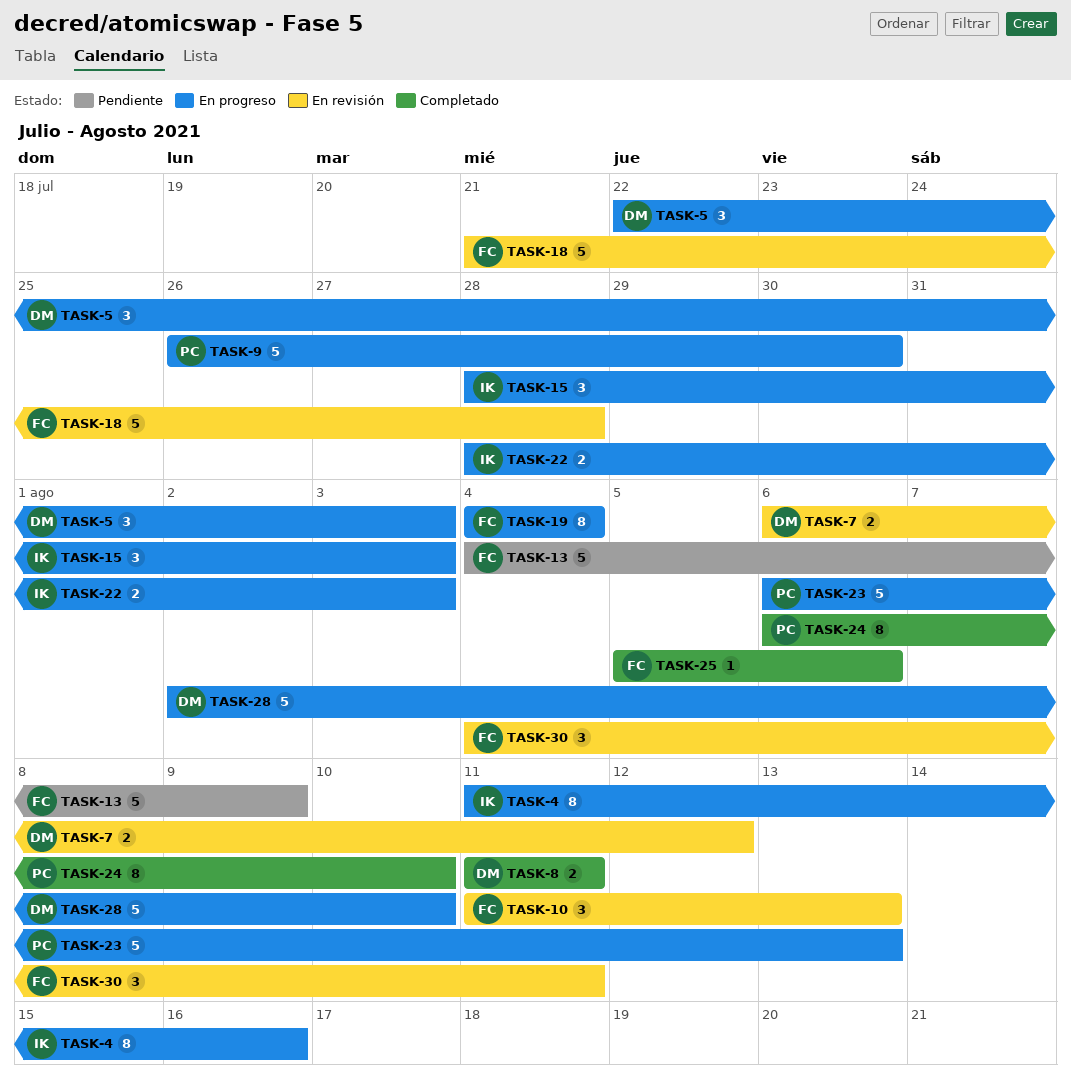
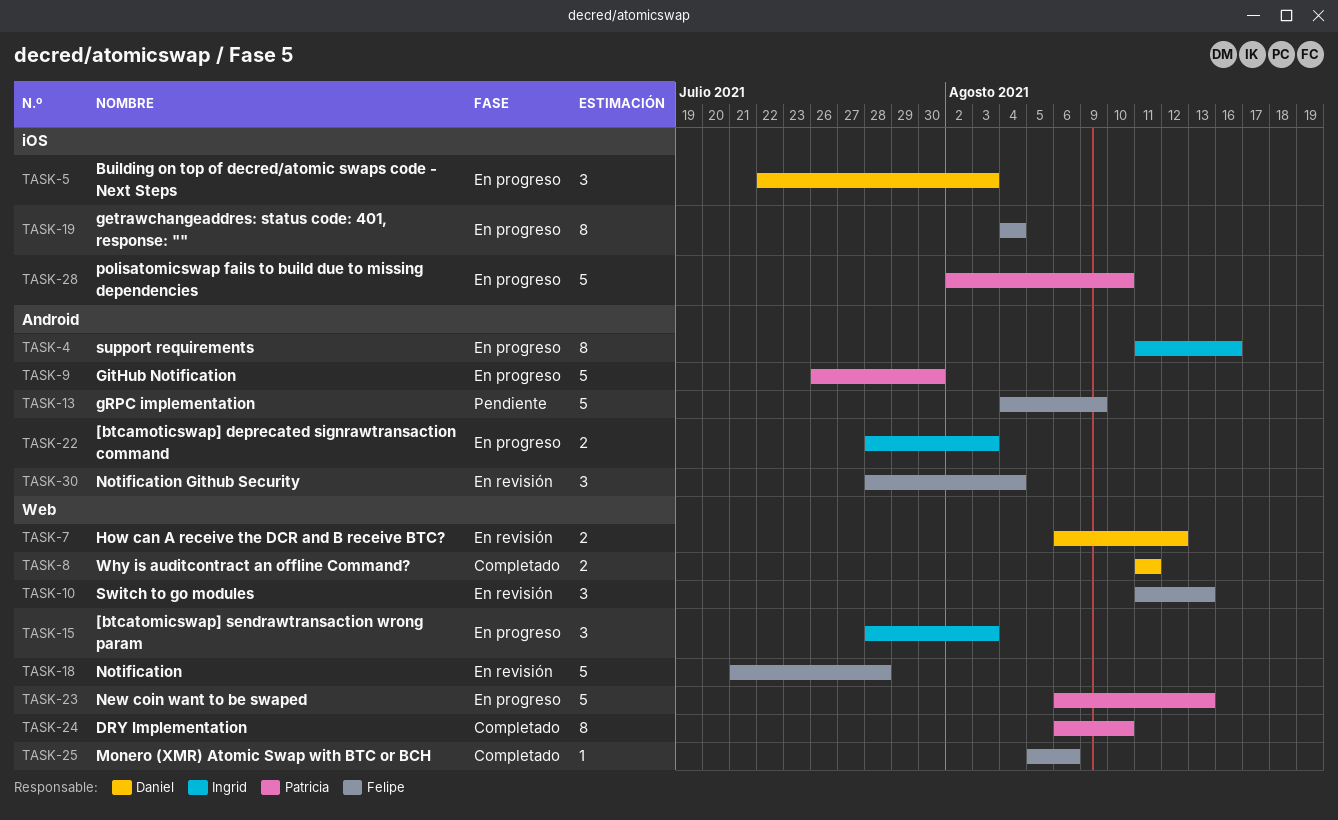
TASK-28, owner: Daniel -> Patricia
TASK-30, start: Aug 4 -> Jul 28
TASK-30, due: Aug 11 -> Aug 4

